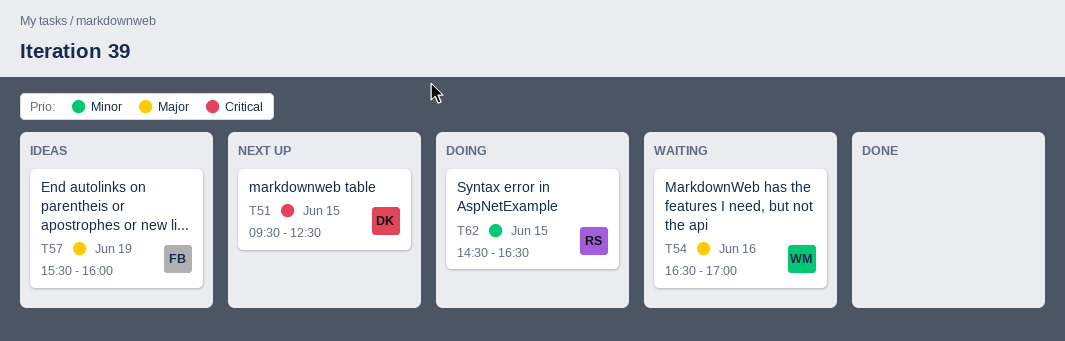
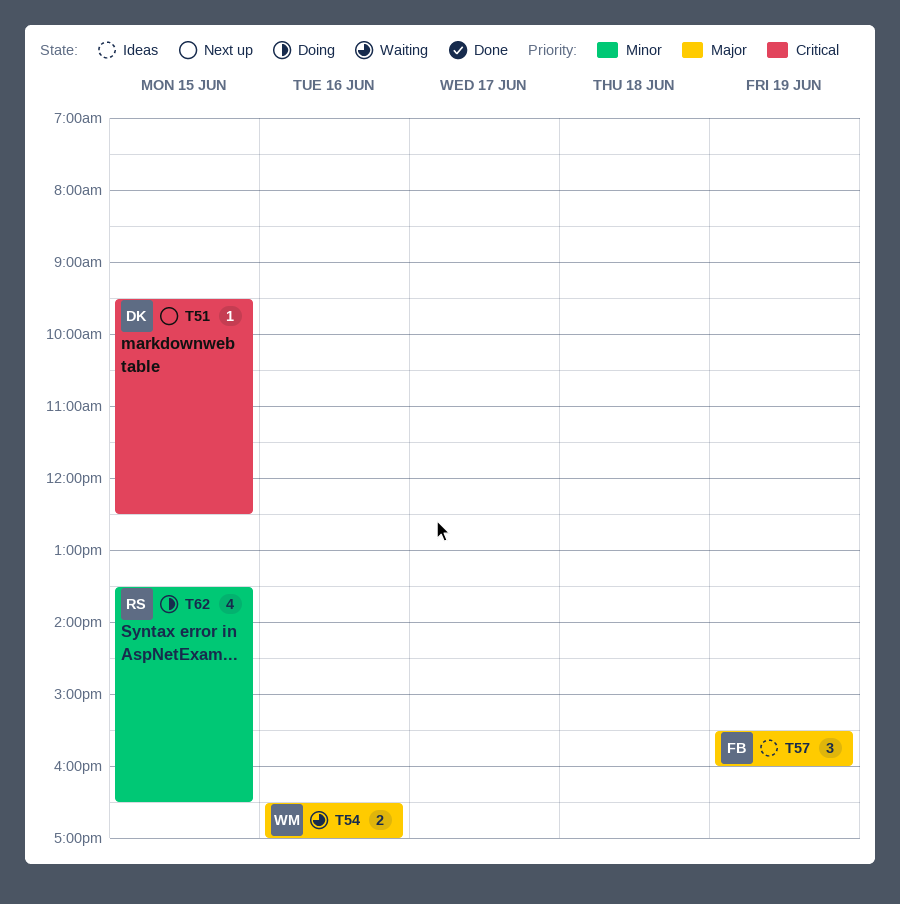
T62, begins: 14:30 -> 13:30

